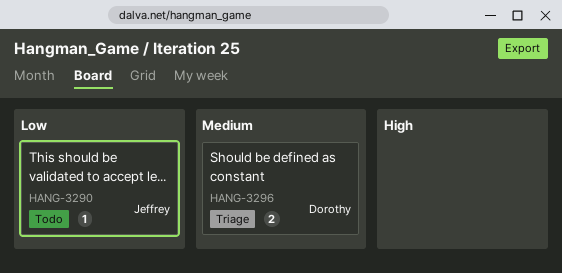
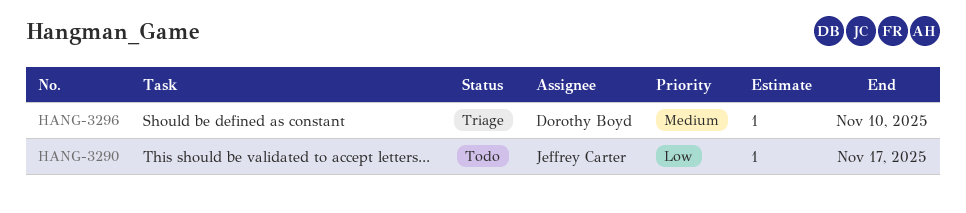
HANG-3296, estimate: 2 -> 1

